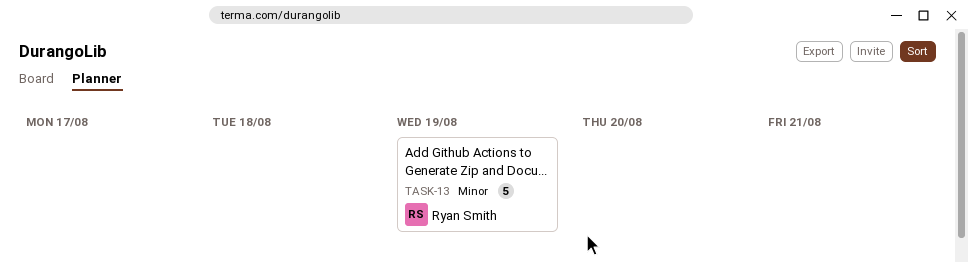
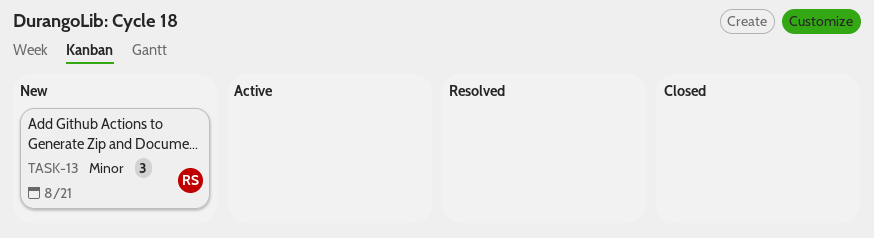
TASK-13, estimate: 5 -> 3
TASK-13, due: Aug 19 -> Aug 21

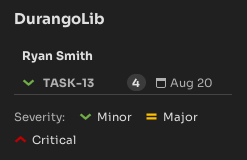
TASK-13, estimate: 3 -> 4
TASK-13, due: Aug 21 -> Aug 20

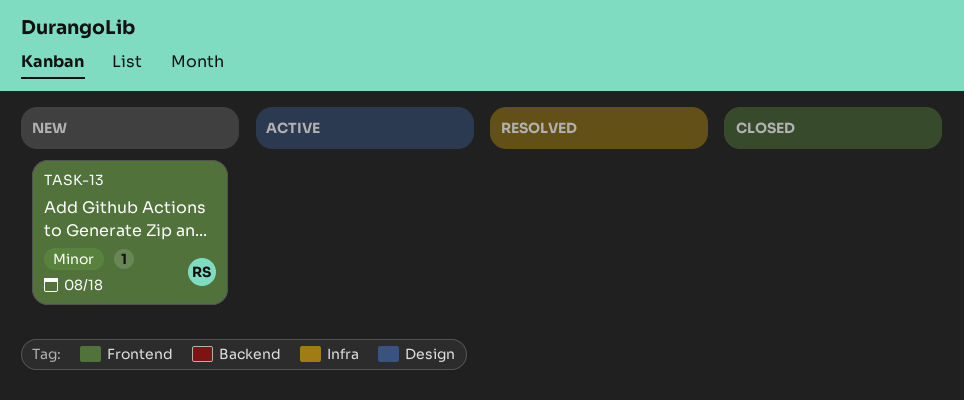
TASK-13, estimate: 4 -> 1
TASK-13, due: Aug 20 -> Aug 18

